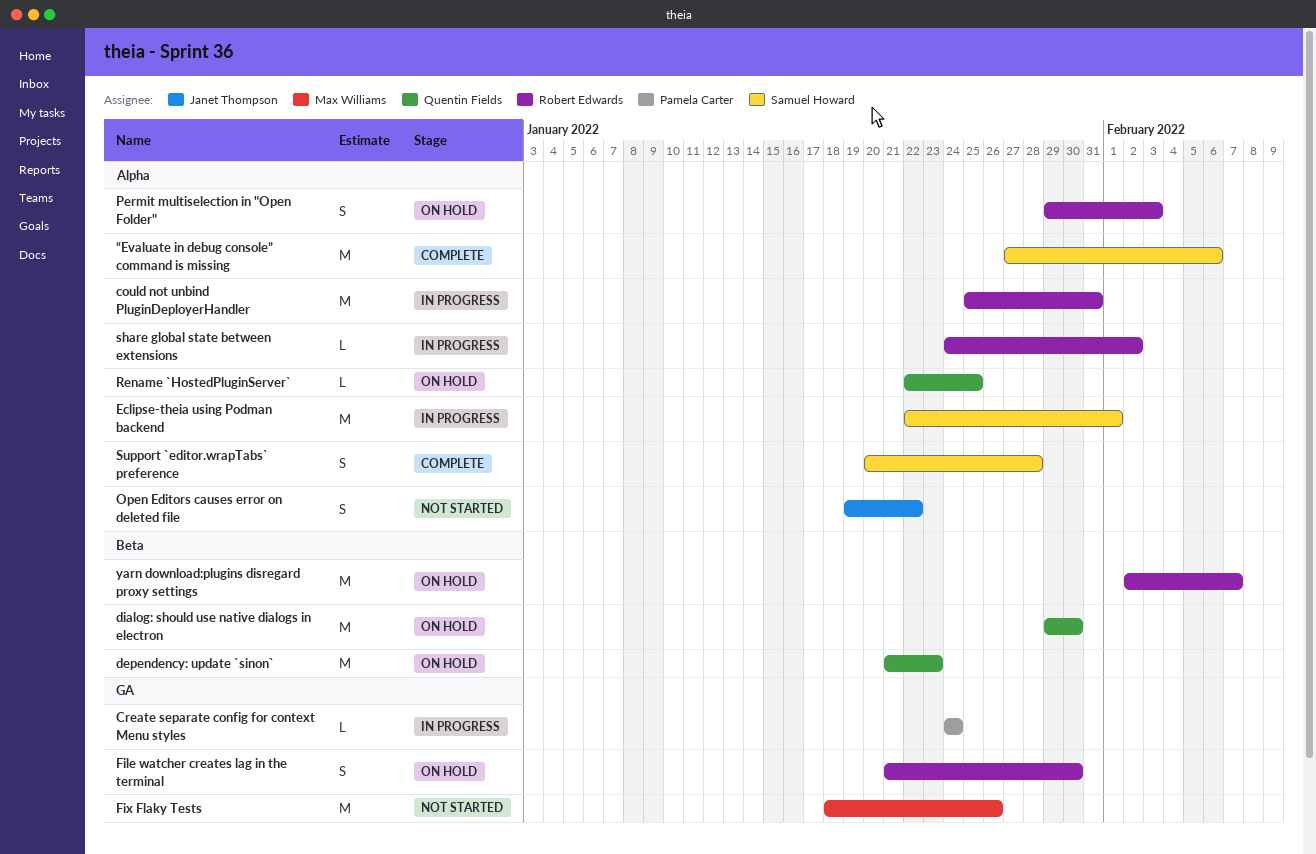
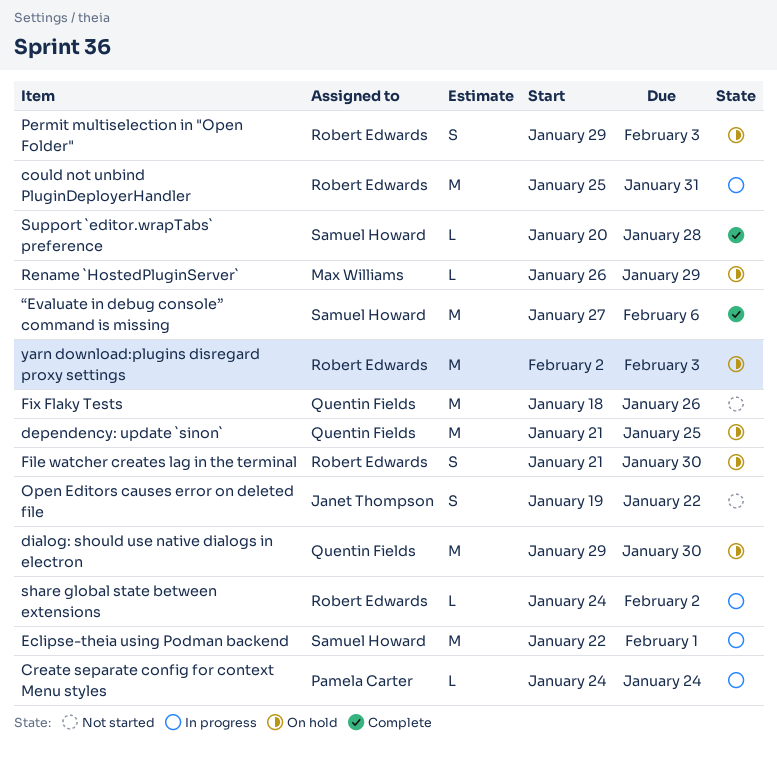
dependency: update `sinon`, due: Jan 23 -> Jan 25
Fix Flaky Tests, owner: Max Williams -> Quentin Fields
Rename `HostedPluginServer`, owner: Quentin Fields -> Max Williams
Rename `HostedPluginServer`, start: Jan 22 -> Jan 26
Rename `HostedPluginServer`, due: Jan 25 -> Jan 29
Support `editor.wrapTabs` preference, estimate: S -> L
yarn download:plugins disregard proxy settings, due: Feb 7 -> Feb 3

